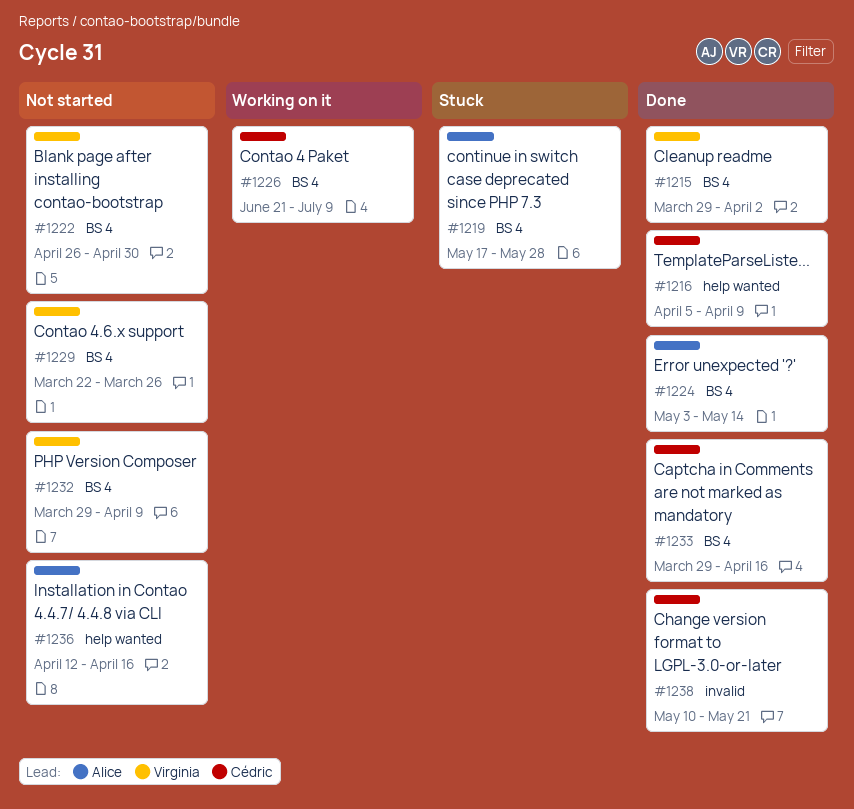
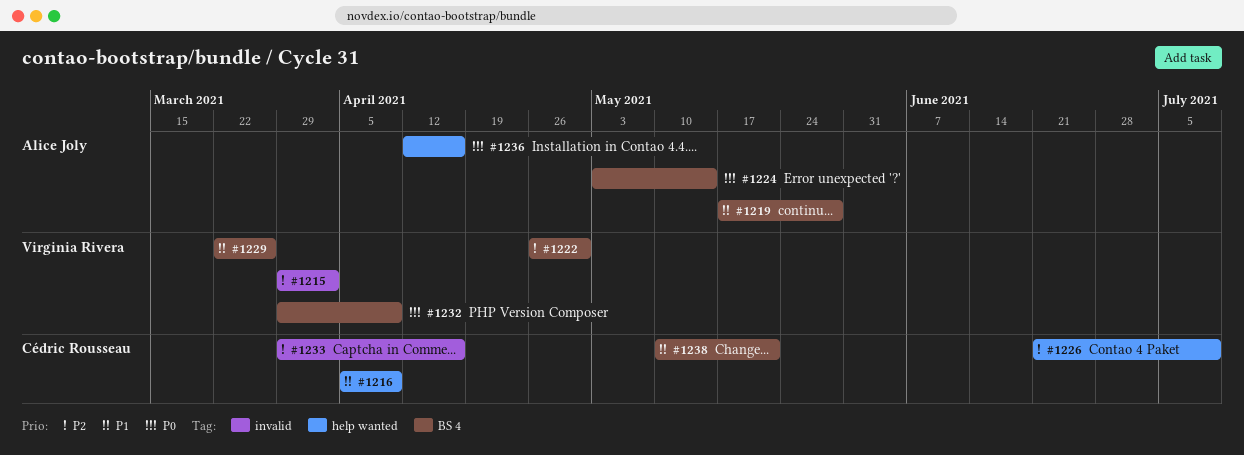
#1215, label: BS 4 -> invalid
#1226, label: BS 4 -> help wanted
#1233, label: BS 4 -> invalid
#1238, label: invalid -> BS 4

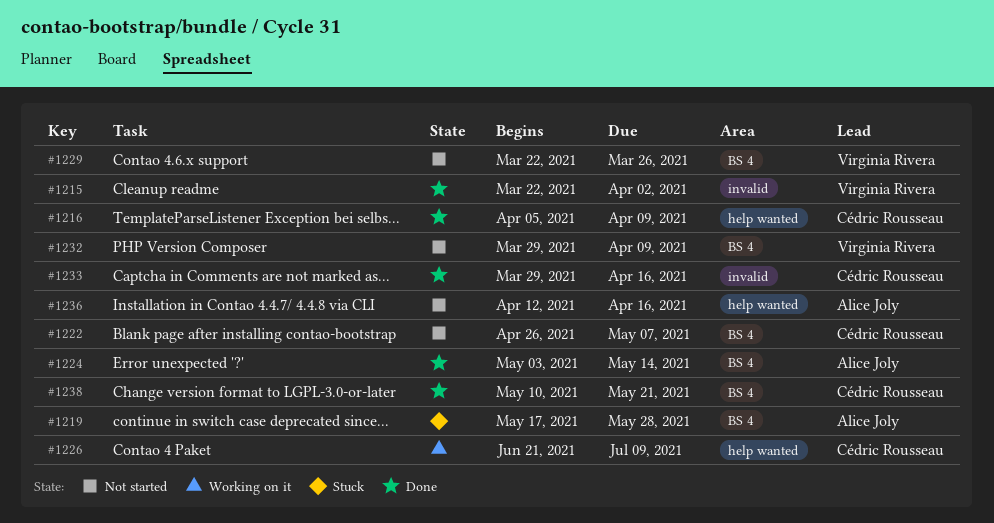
#1215, start: Mar 29 -> Mar 22
#1222, owner: Virginia Rivera -> Cédric Rousseau
#1222, due: Apr 30 -> May 7

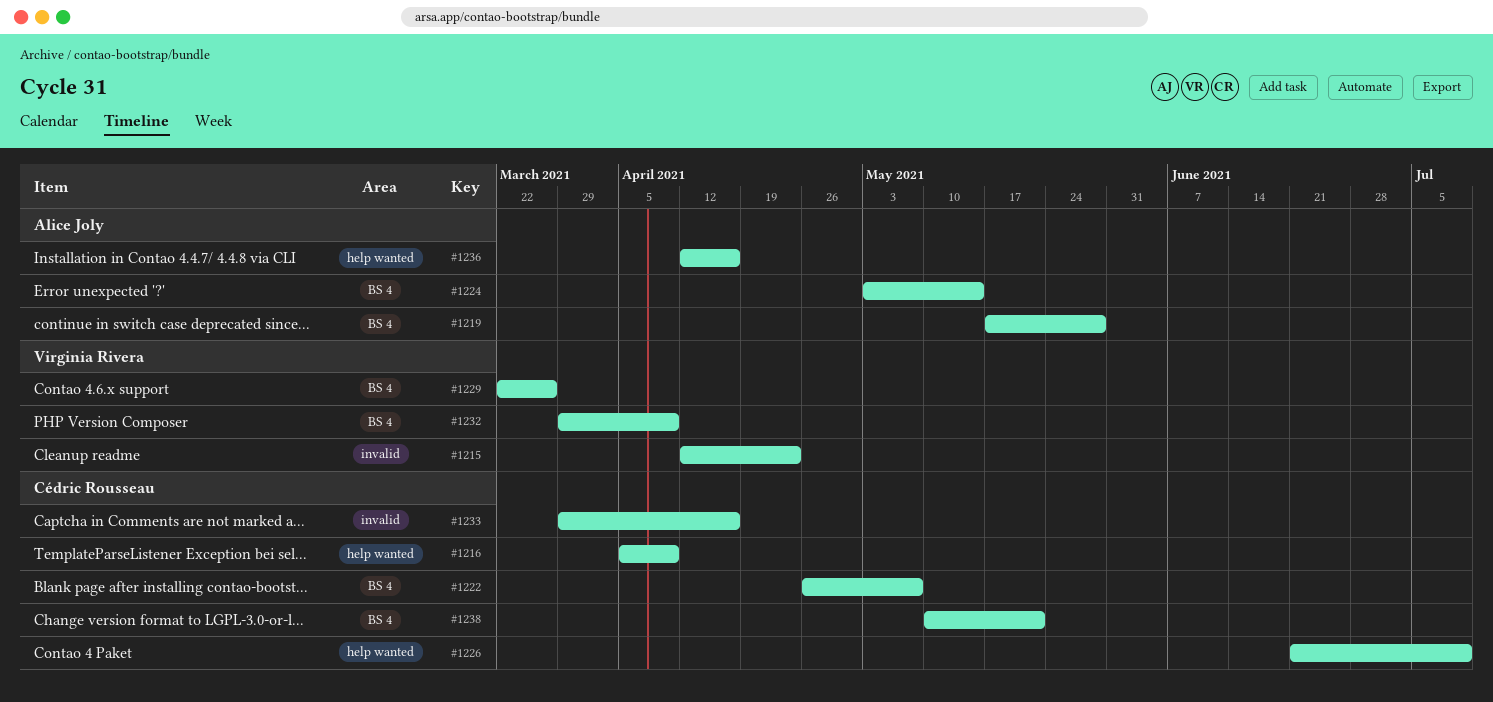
#1215, start: Mar 22 -> Apr 12
#1215, due: Apr 2 -> Apr 23

